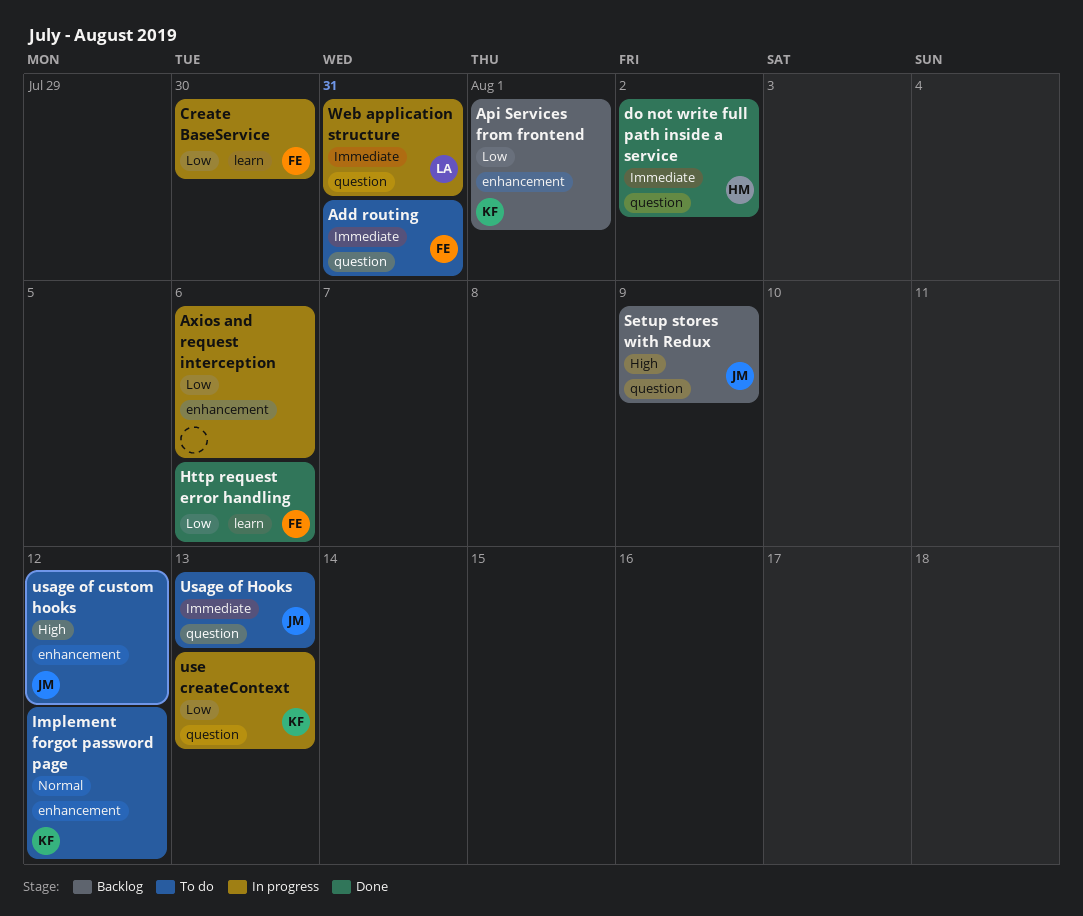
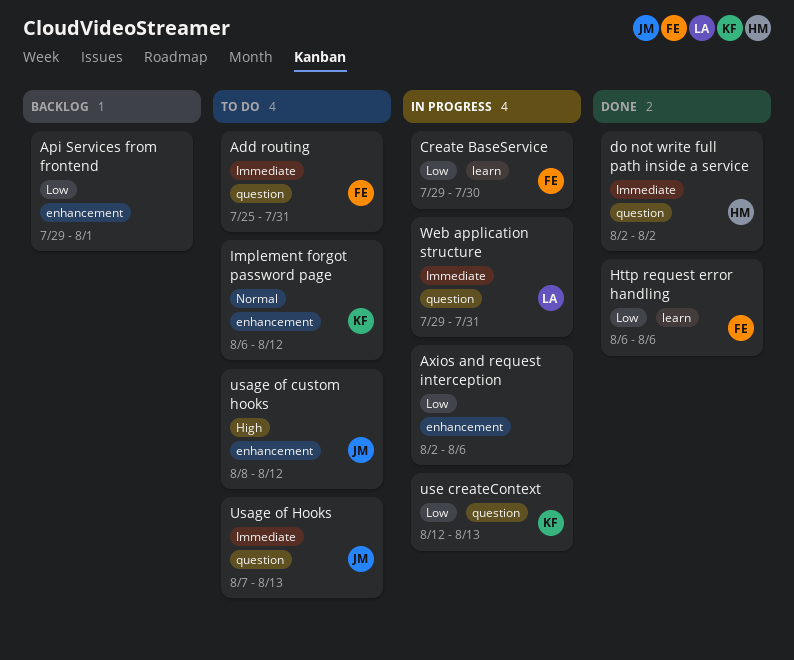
Api Services from frontend, owner: KF -> none
Setup stores with Redux: present -> none

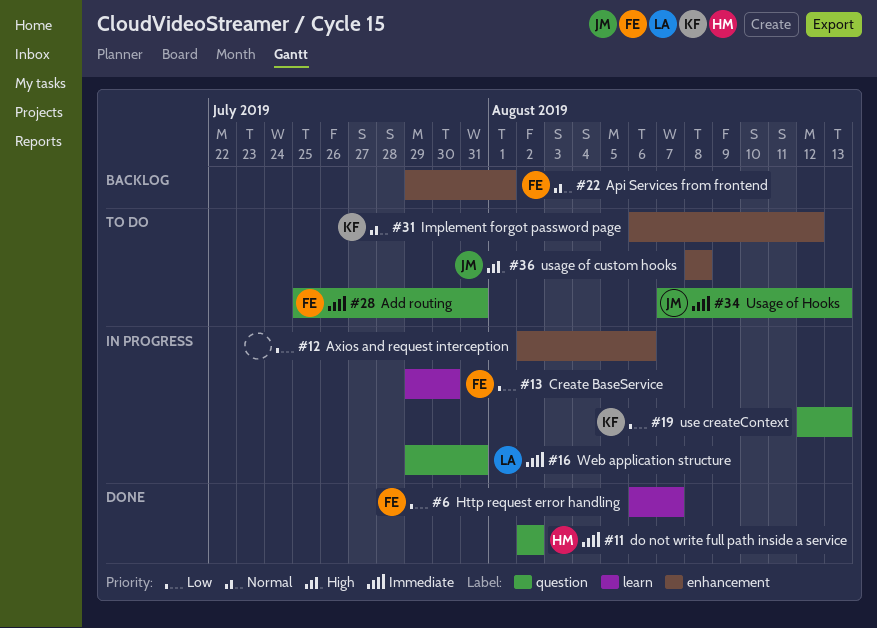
Api Services from frontend, owner: none -> FE
Api Services from frontend, priority: Low -> Normal
Http request error handling, due: Aug 6 -> Aug 7
usage of custom hooks, due: Aug 12 -> Aug 8

